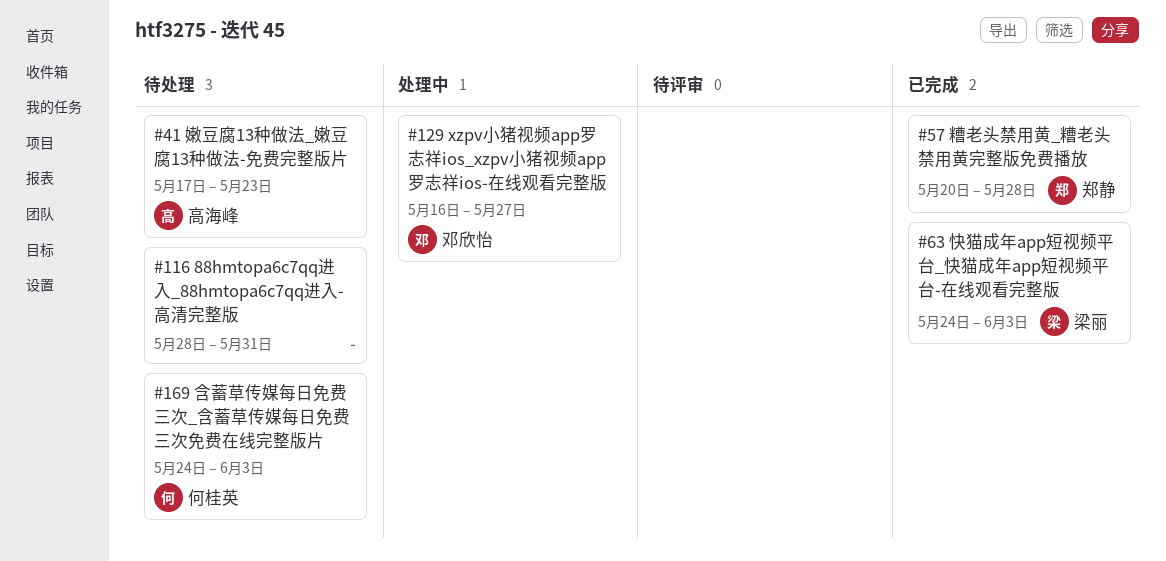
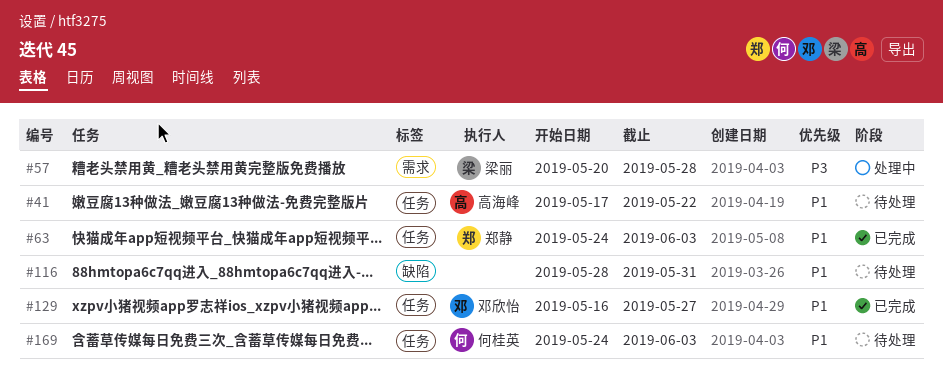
#41, due: May 23 -> May 22
#57, status: 已完成 -> 处理中
#57, owner: 郑静 -> 梁丽
#63, owner: 梁丽 -> 郑静
#129, status: 处理中 -> 已完成

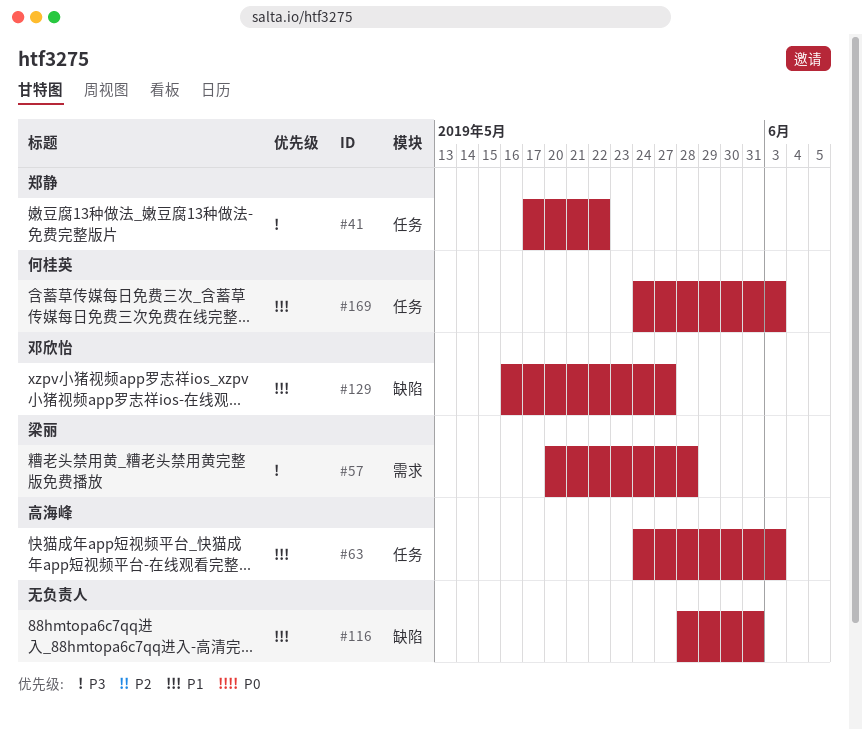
#41, owner: 高海峰 -> 郑静
#41, priority: P1 -> P3
#63, owner: 郑静 -> 高海峰
#129, label: 任务 -> 缺陷

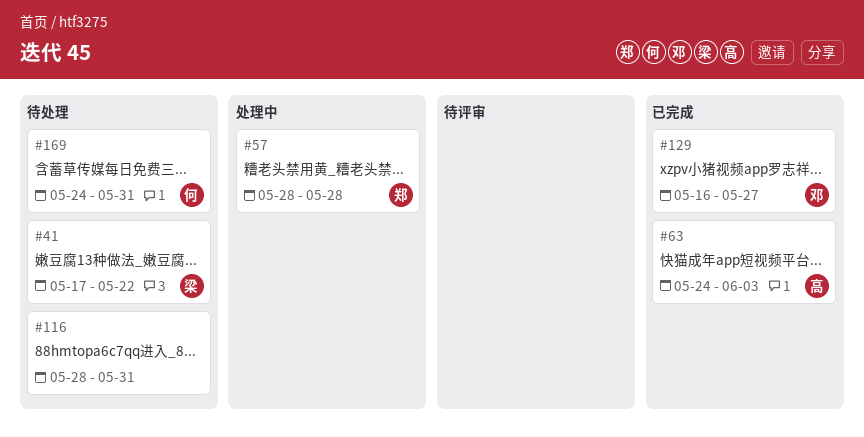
#41, owner: 郑静 -> 梁丽
#57, owner: 梁丽 -> 郑静
#57, start: May 20 -> May 28
#169, due: Jun 3 -> May 31

